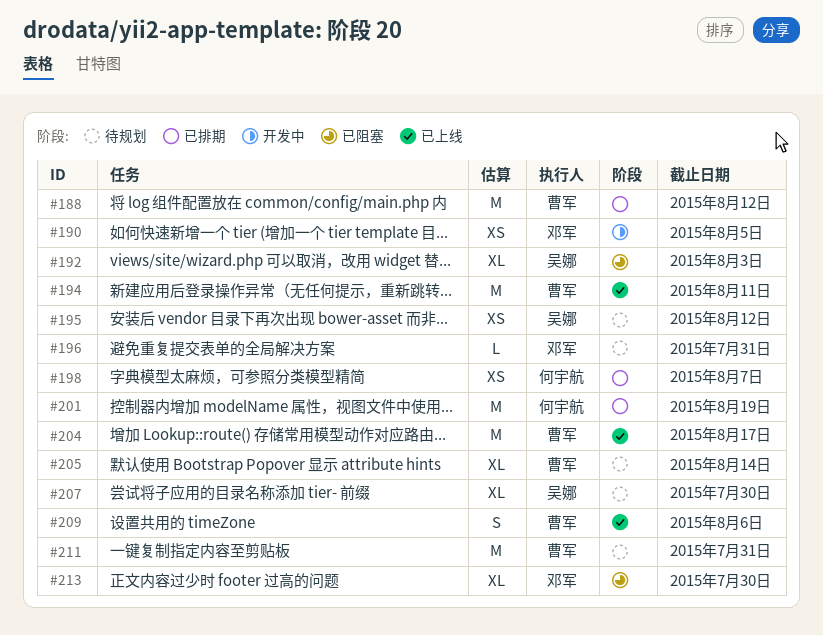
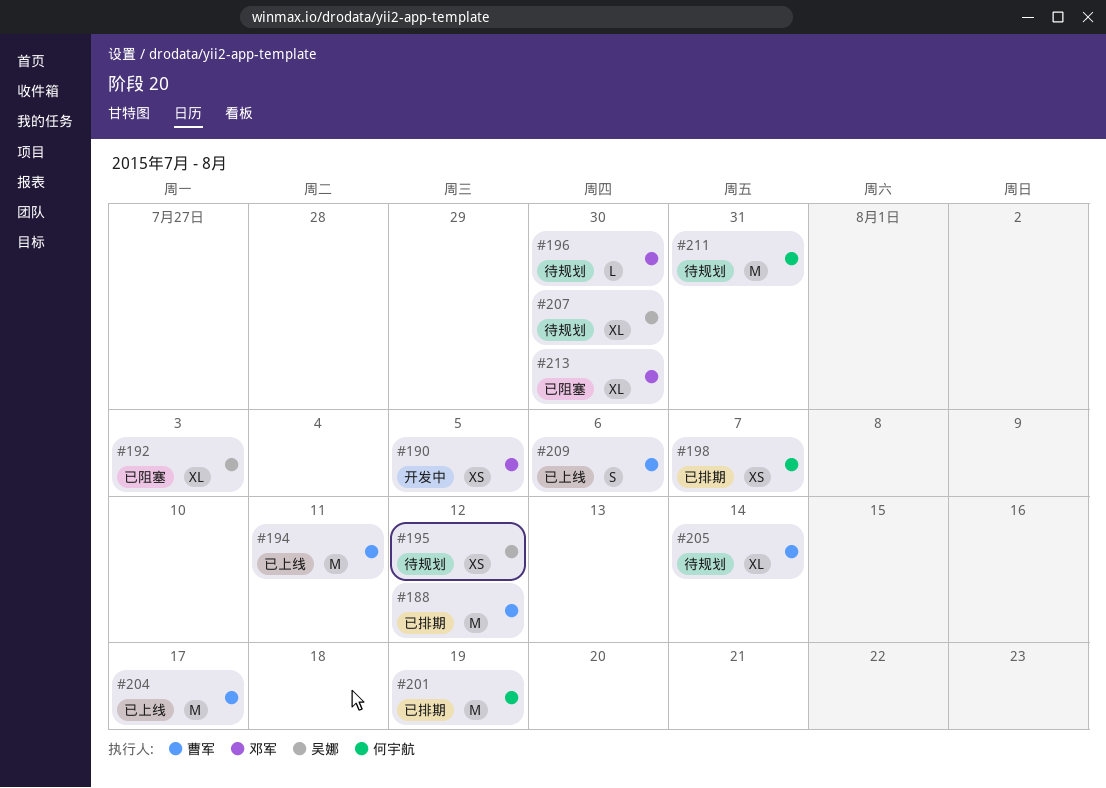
#196, due: Jul 31 -> Jul 30
#211, owner: 曹军 -> 何宇航

